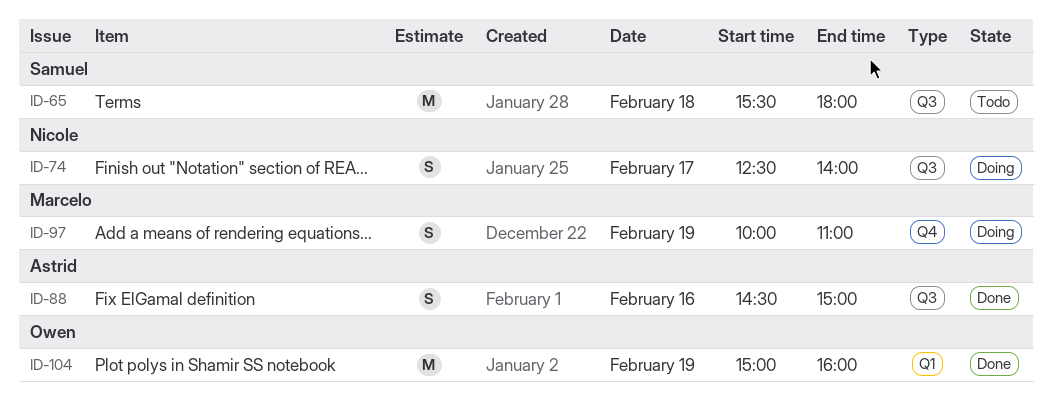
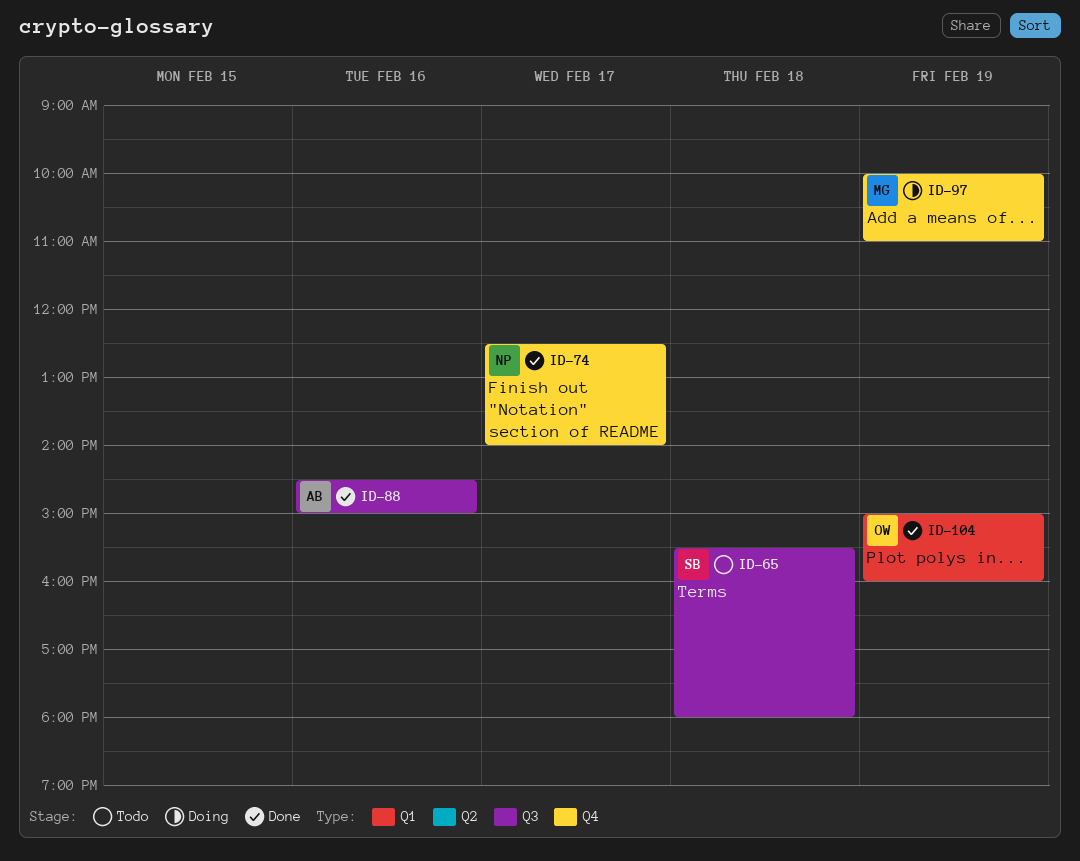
ID-74, status: Doing -> Done
ID-74, label: Q3 -> Q4

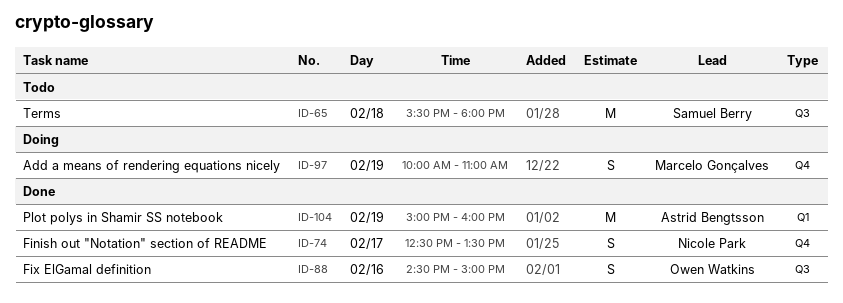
ID-74, ends: 14:00 -> 13:30
ID-88, owner: Astrid Bengtsson -> Owen Watkins
ID-104, owner: Owen Watkins -> Astrid Bengtsson

